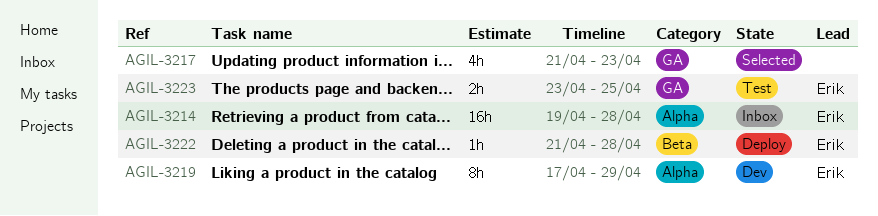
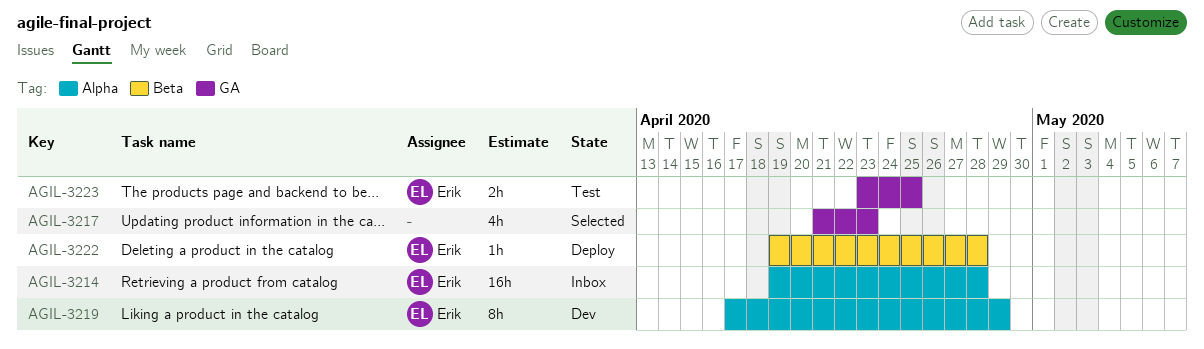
AGIL-3222, start: Apr 21 -> Apr 19

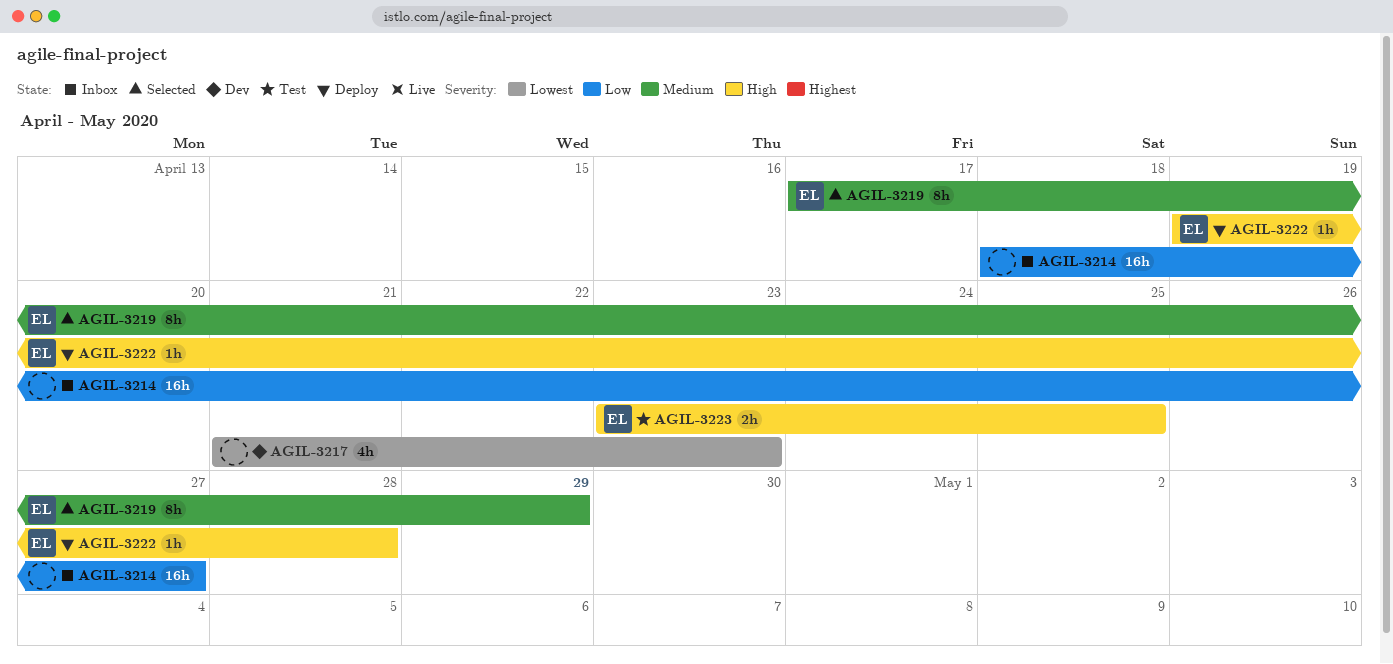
AGIL-3214, owner: Erik -> none
AGIL-3214, start: Apr 19 -> Apr 18
AGIL-3214, due: Apr 28 -> Apr 27
AGIL-3217, status: Selected -> Dev
AGIL-3219, status: Dev -> Selected

